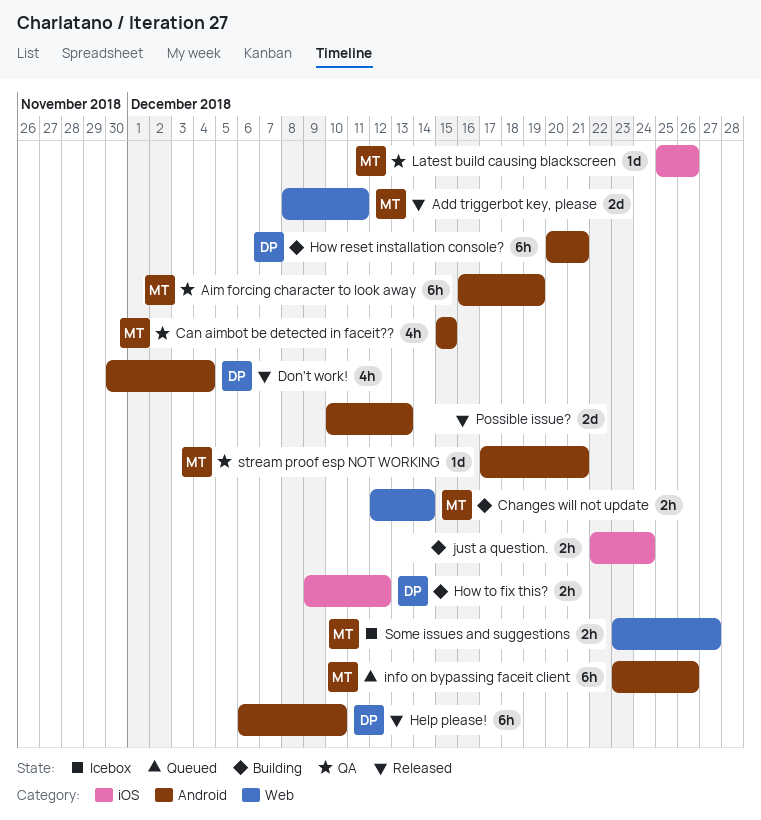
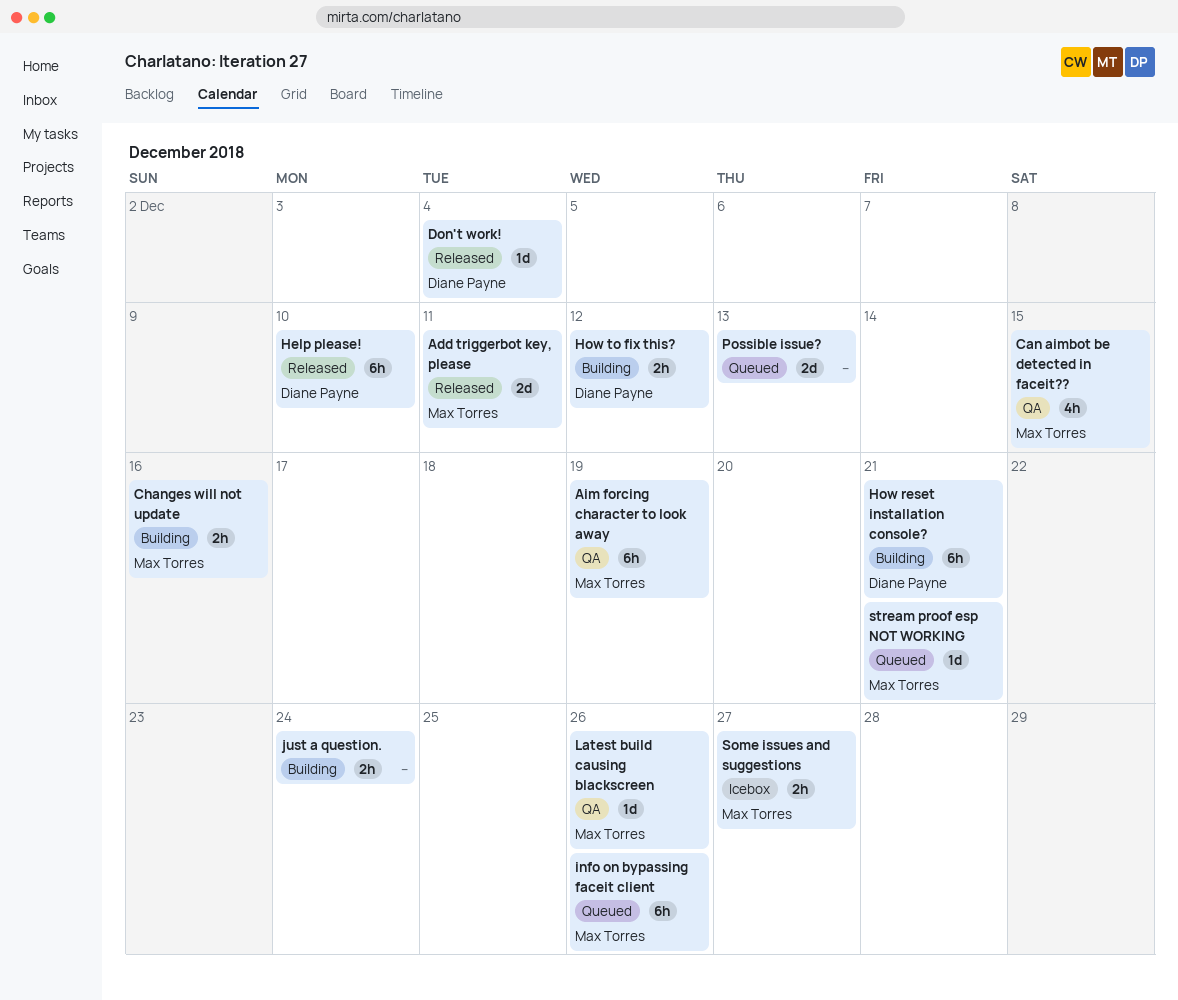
Changes will not update, due: Dec 14 -> Dec 16
Don't work!, estimate: 4h -> 1d
Possible issue?, status: Released -> Queued
stream proof esp NOT WORKING, status: QA -> Queued

